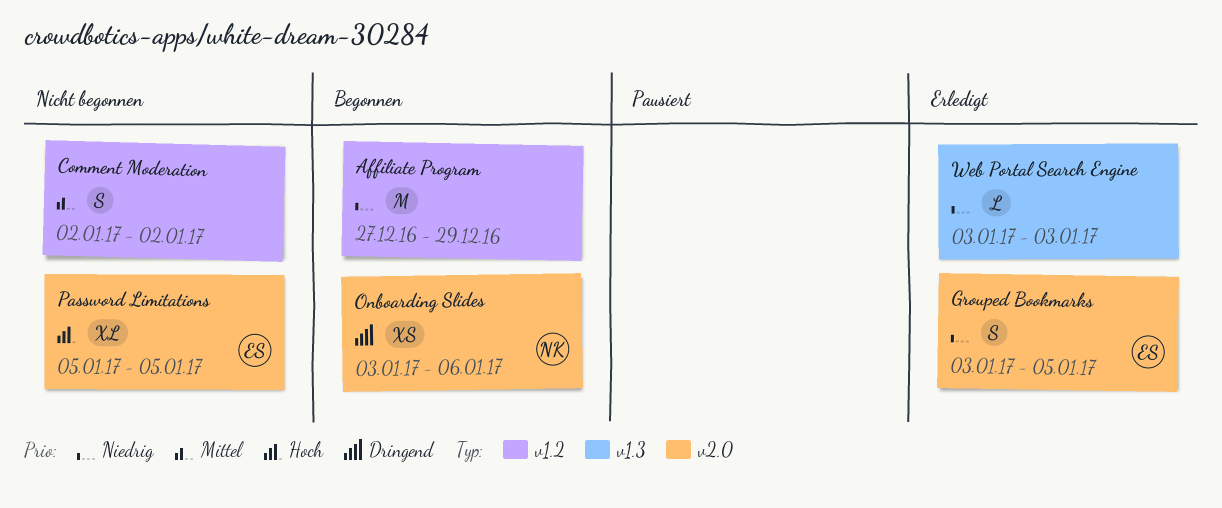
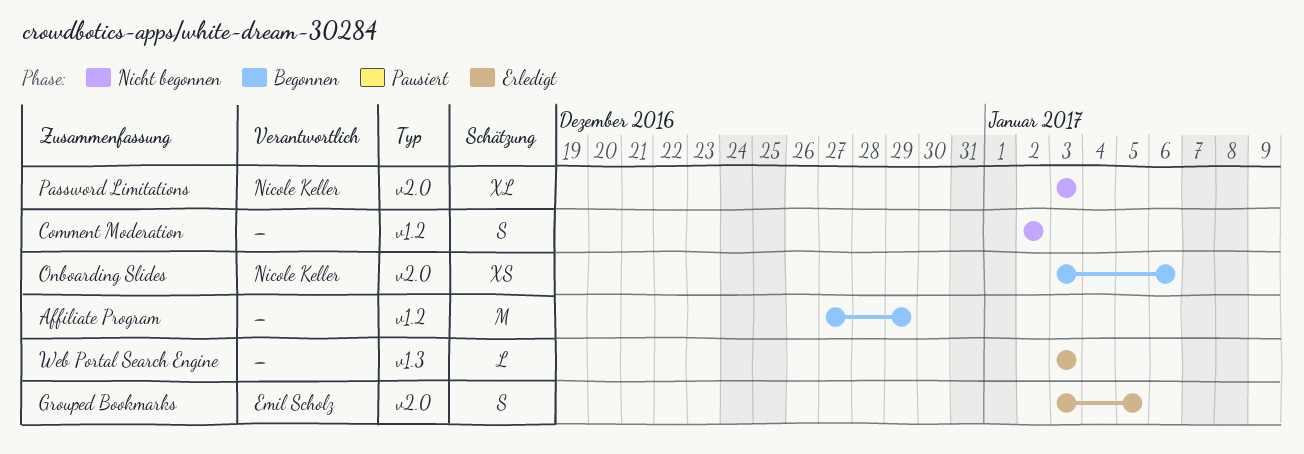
Password Limitations, owner: Emil Scholz -> Nicole Keller
Password Limitations, start: Jan 5 -> Jan 3
Password Limitations, due: Jan 5 -> Jan 3

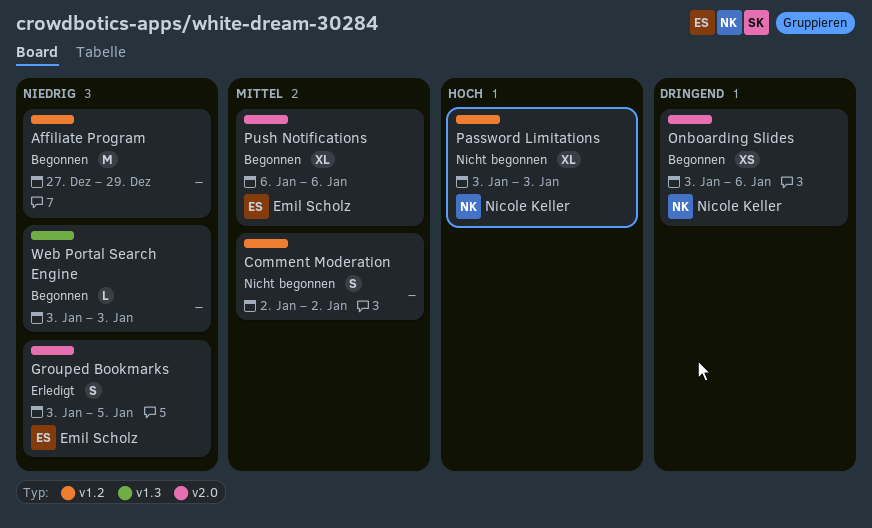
Password Limitations, label: v2.0 -> v1.2
Push Notifications: none -> present
Web Portal Search Engine, status: Erledigt -> Begonnen

